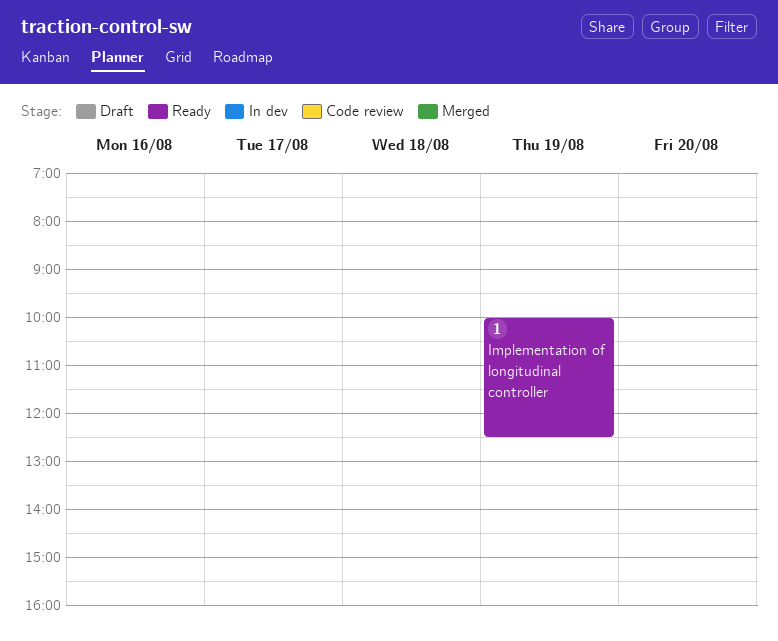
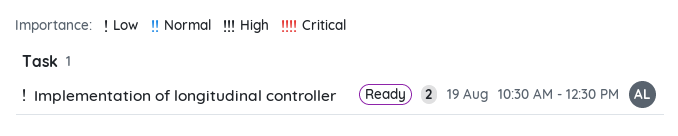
Implementation of longitudinal controller, estimate: 1 -> 2
Implementation of longitudinal controller, begins: 10:00 -> 10:30

